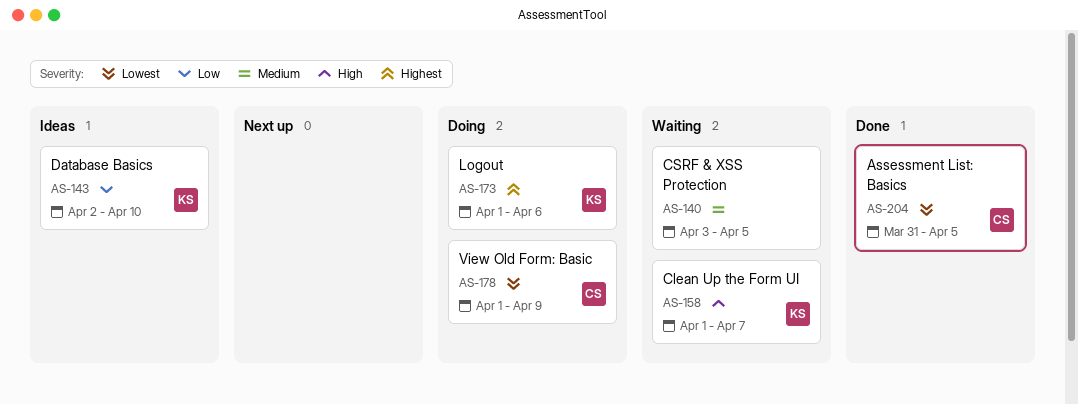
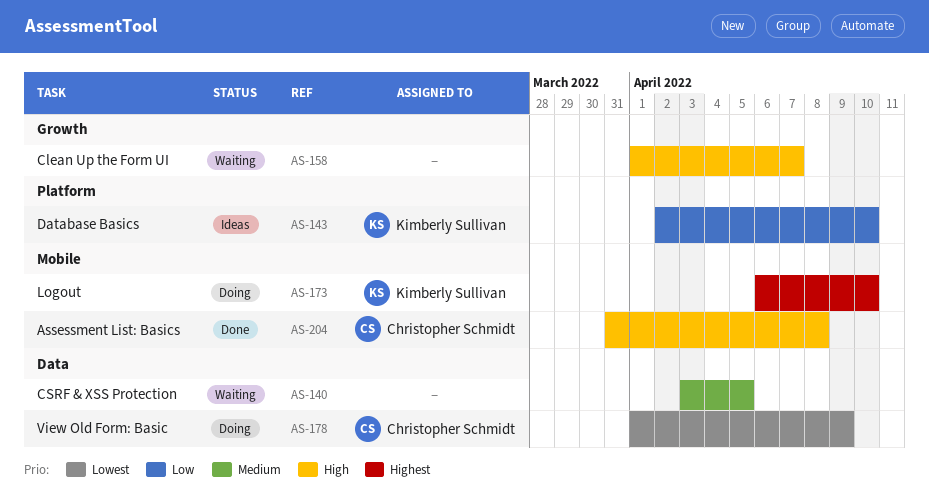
AS-158, owner: Kimberly Sullivan -> none
AS-173, start: Apr 1 -> Apr 6
AS-173, due: Apr 6 -> Apr 10
AS-204, priority: Lowest -> High
AS-204, due: Apr 5 -> Apr 8

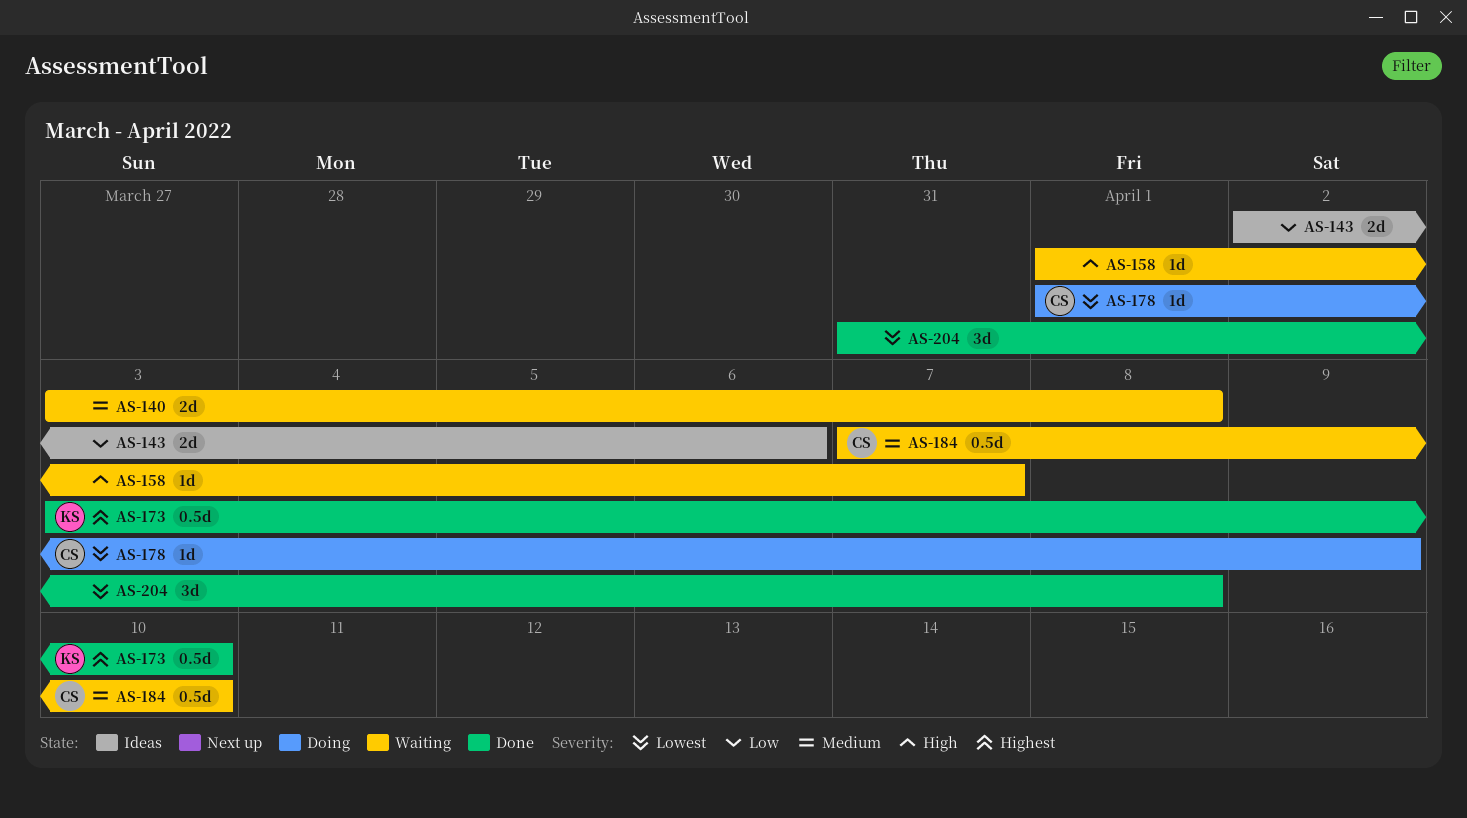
AS-140, due: Apr 5 -> Apr 8
AS-143, owner: Kimberly Sullivan -> none
AS-143, due: Apr 10 -> Apr 6
AS-173, status: Doing -> Done
AS-173, start: Apr 6 -> Apr 3
AS-184: none -> present
AS-204, owner: Christopher Schmidt -> none
AS-204, priority: High -> Lowest

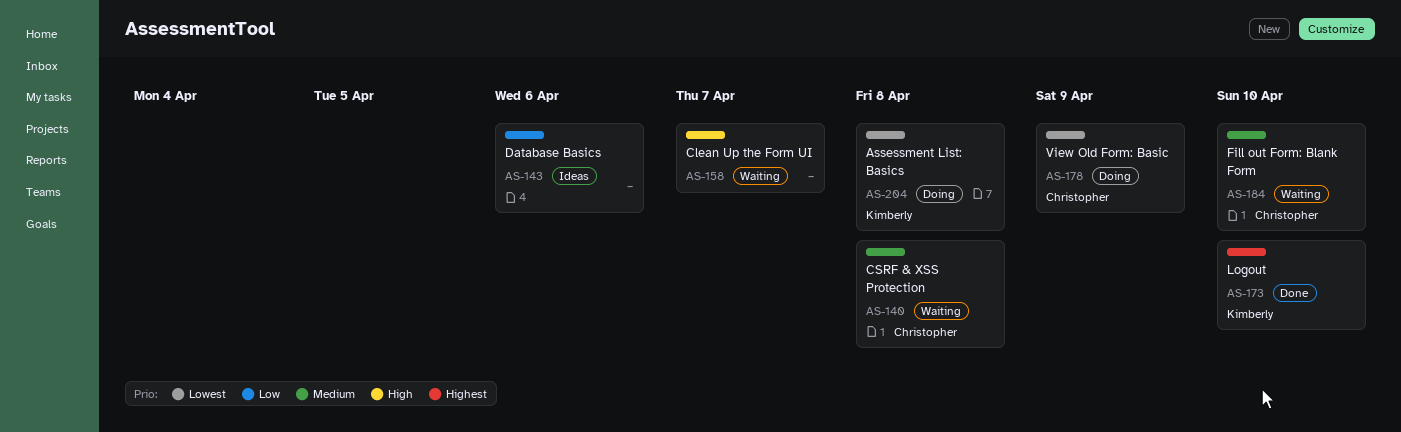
AS-140, owner: none -> Christopher
AS-204, status: Done -> Doing
AS-204, owner: none -> Kimberly

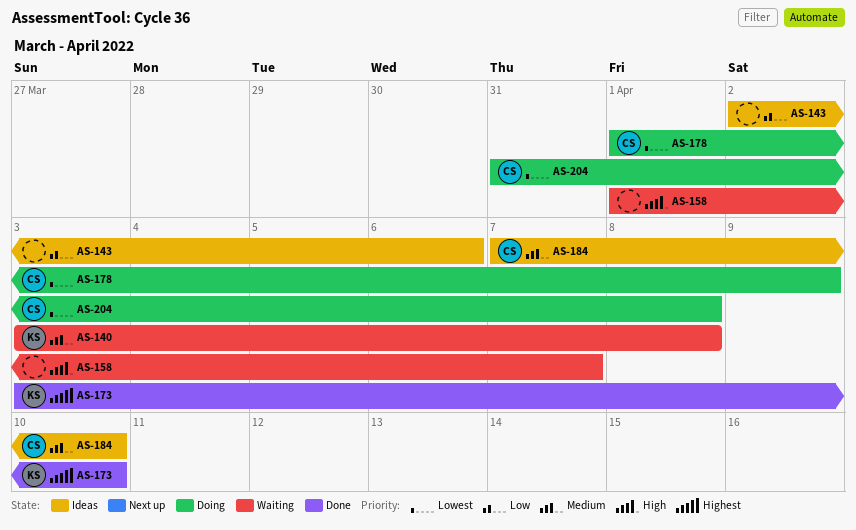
AS-140, owner: Christopher -> Kimberly
AS-184, status: Waiting -> Ideas
AS-204, owner: Kimberly -> Christopher

